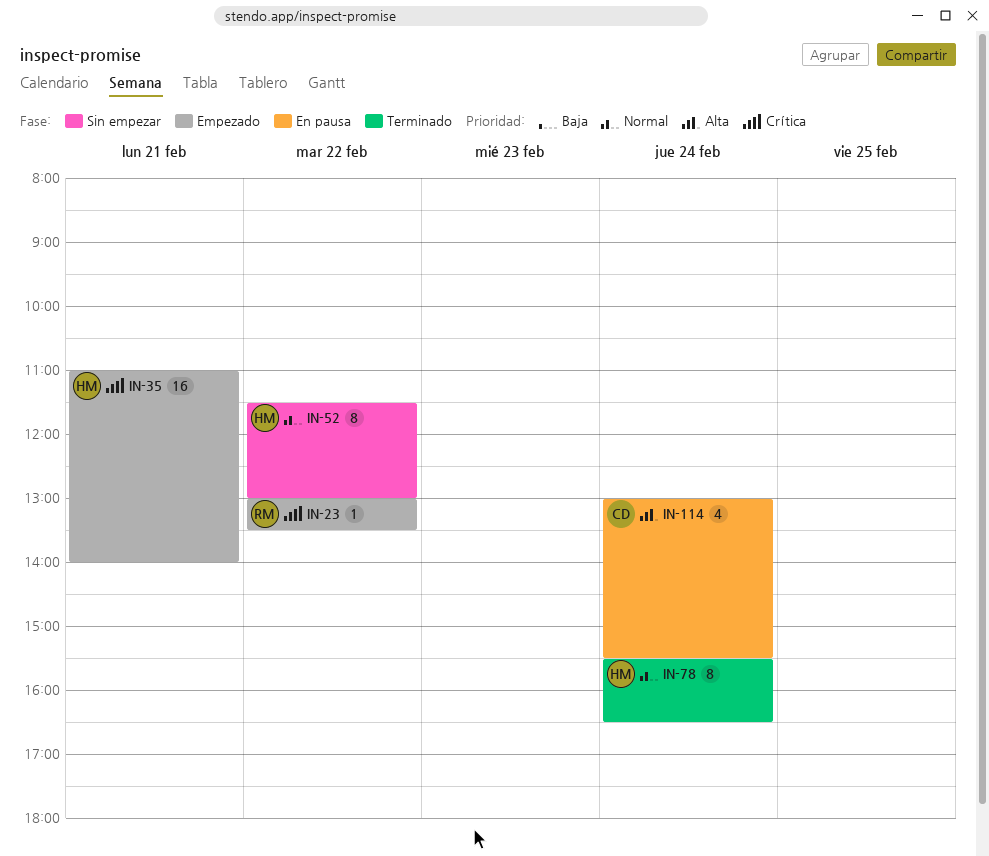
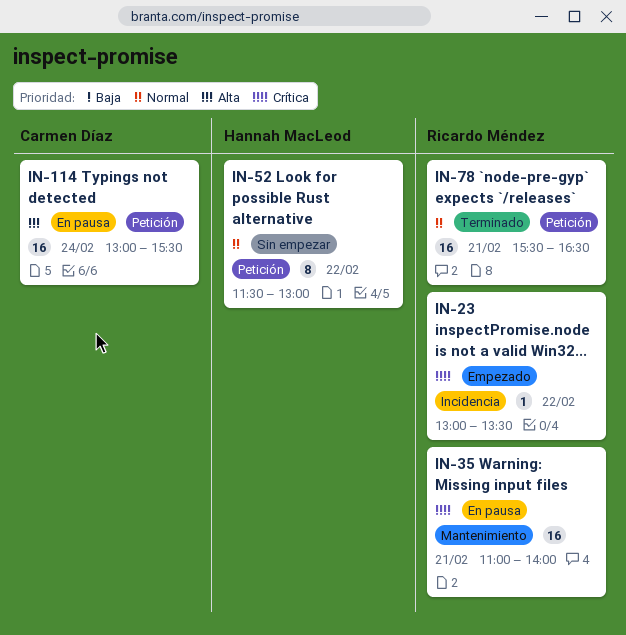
IN-35, status: Empezado -> En pausa
IN-35, owner: Hannah MacLeod -> Ricardo Méndez
IN-78, owner: Hannah MacLeod -> Ricardo Méndez
IN-78, estimate: 8 -> 16
IN-78, day: Feb 24 -> Feb 21
IN-114, estimate: 4 -> 16

